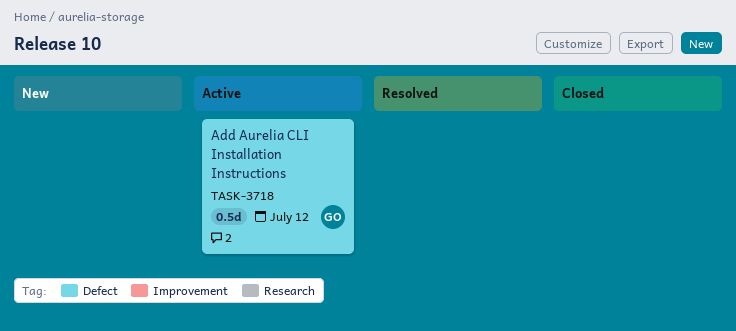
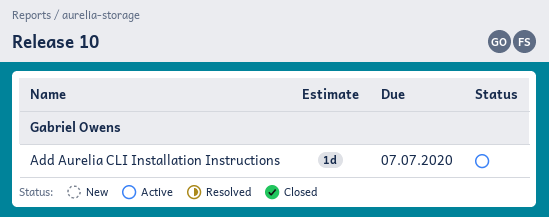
Add Aurelia CLI Installation Instructions, estimate: 0.5d -> 1d
Add Aurelia CLI Installation Instructions, due: Jul 12 -> Jul 7

